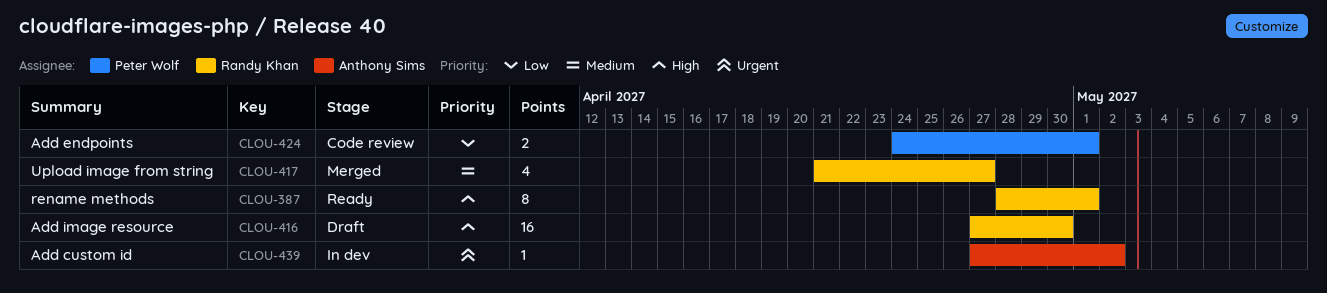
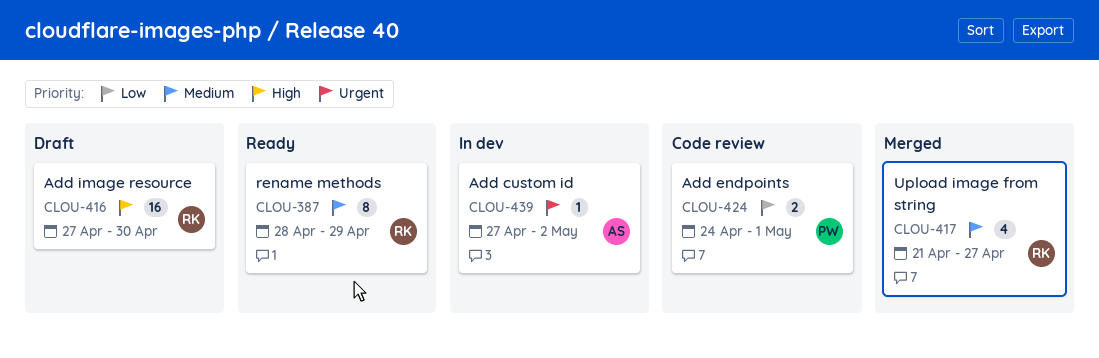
CLOU-387, priority: High -> Medium
CLOU-387, due: May 1 -> Apr 29

